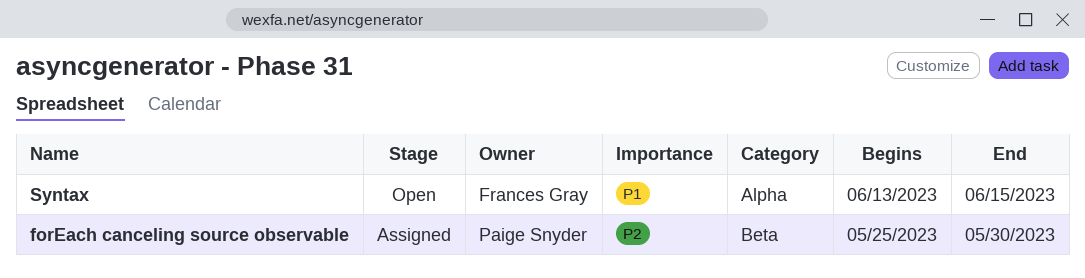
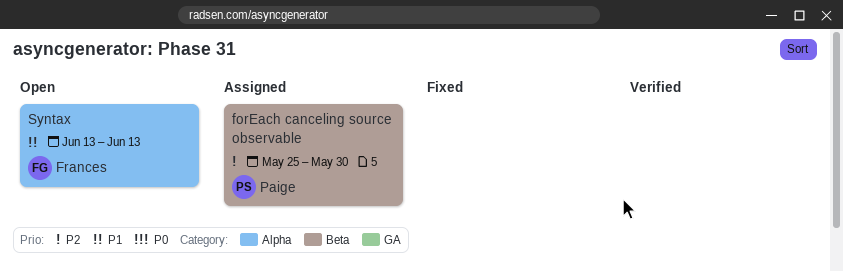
Syntax, due: Jun 15 -> Jun 13

